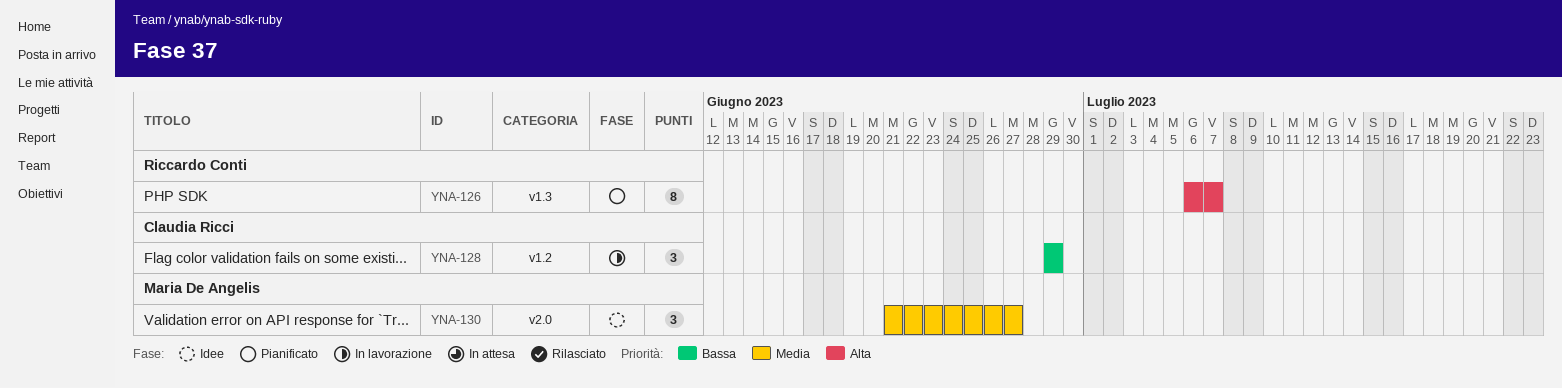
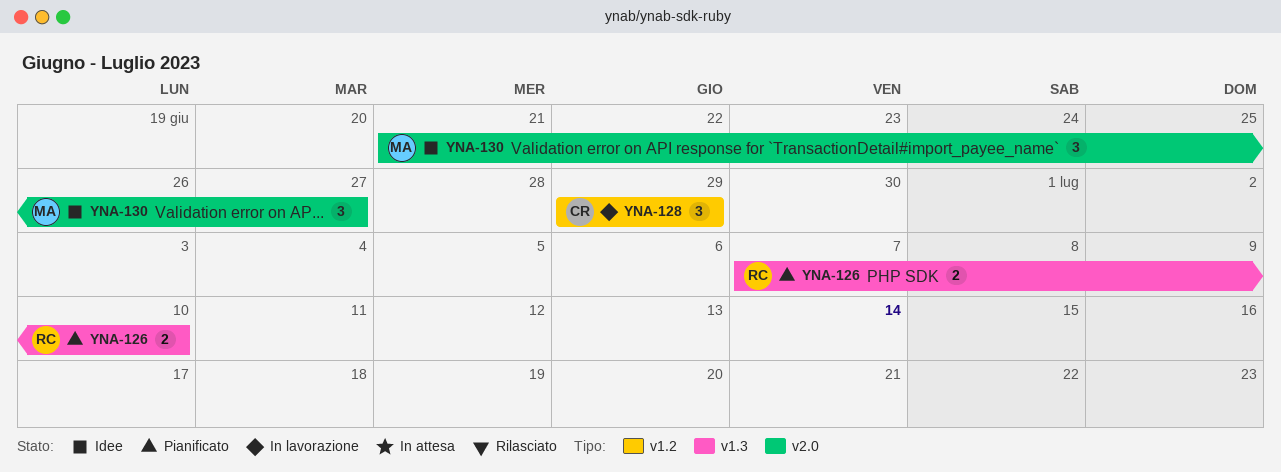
YNA-126, estimate: 8 -> 2
YNA-126, start: Jul 6 -> Jul 7
YNA-126, due: Jul 7 -> Jul 10

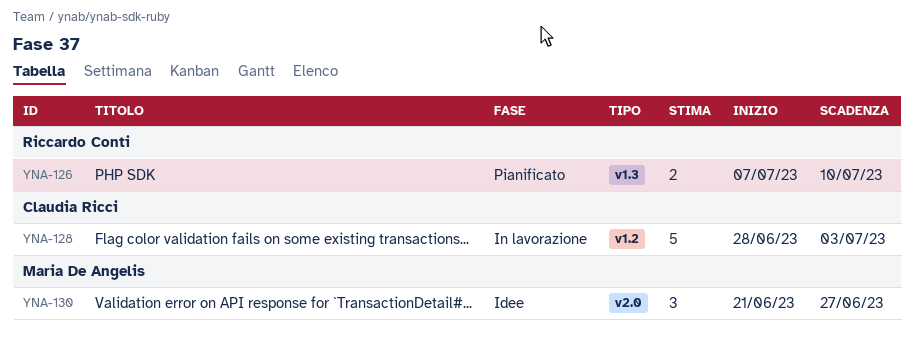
YNA-128, estimate: 3 -> 5
YNA-128, start: Jun 29 -> Jun 28
YNA-128, due: Jun 29 -> Jul 3

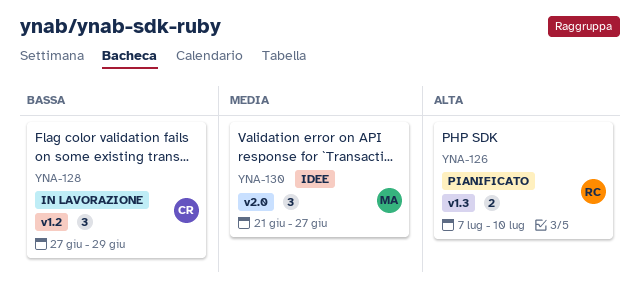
YNA-128, estimate: 5 -> 3
YNA-128, start: Jun 28 -> Jun 27
YNA-128, due: Jul 3 -> Jun 29

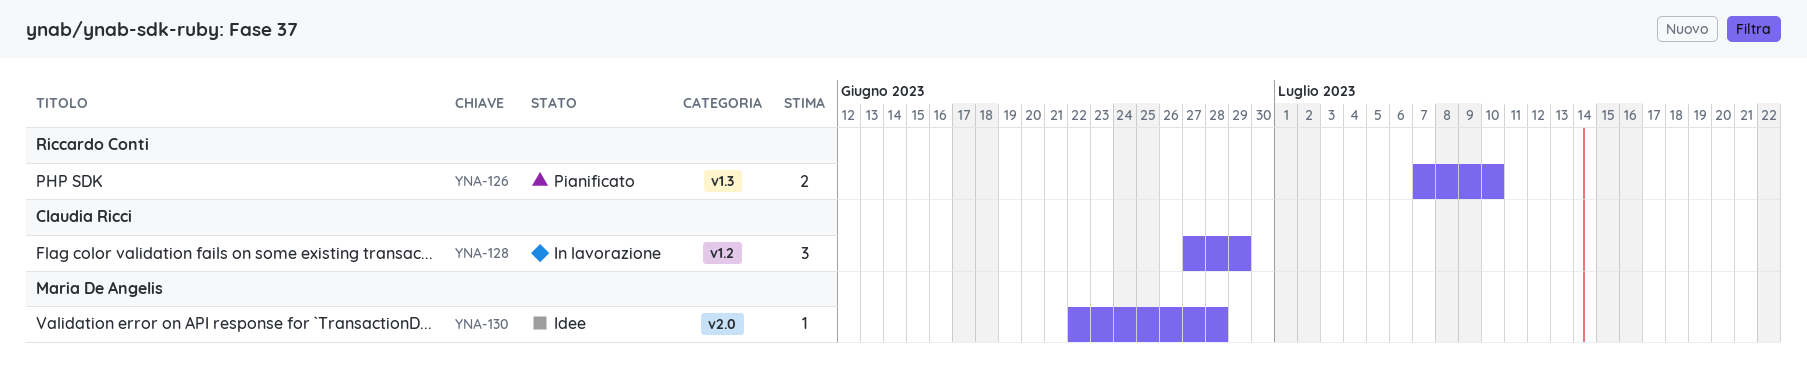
YNA-130, estimate: 3 -> 1
YNA-130, start: Jun 21 -> Jun 22
YNA-130, due: Jun 27 -> Jun 28

